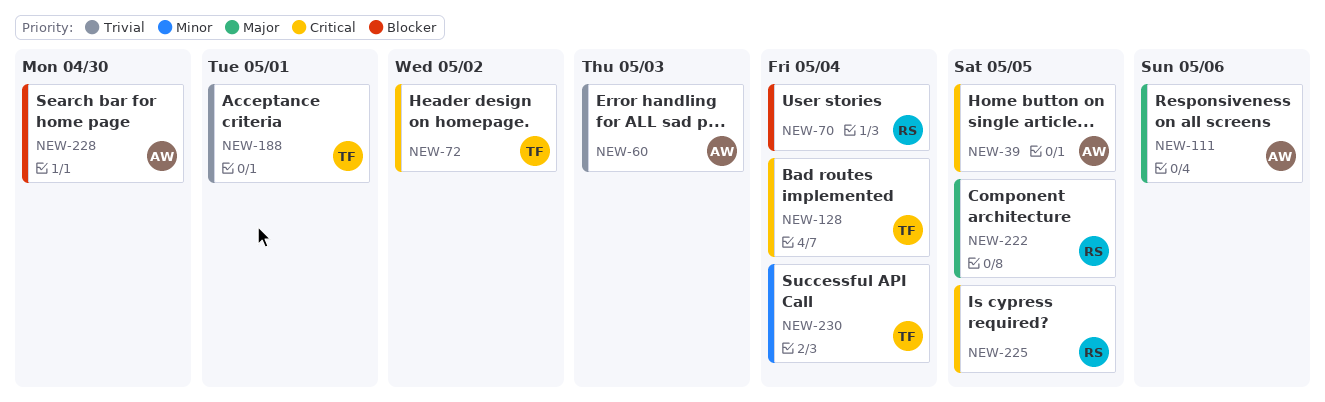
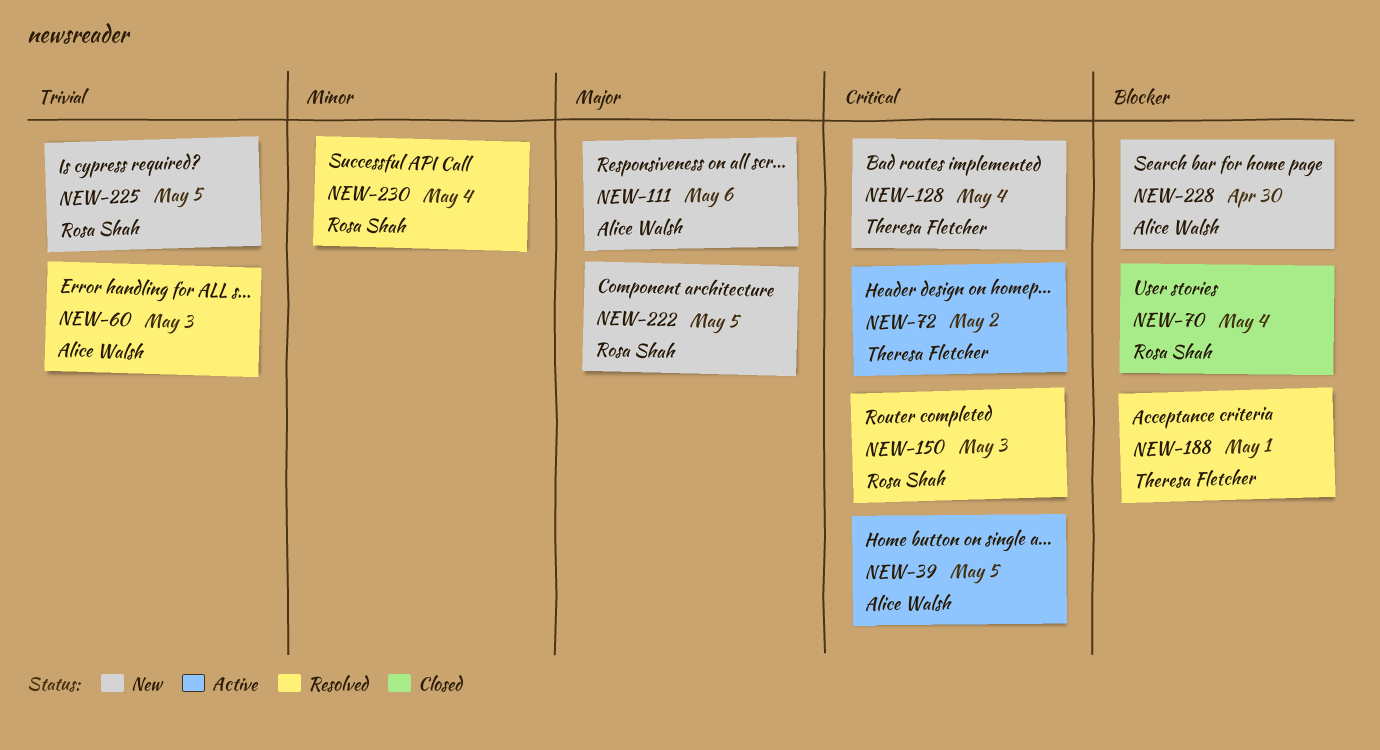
NEW-150: none -> present
NEW-188, priority: Trivial -> Blocker
NEW-225, priority: Critical -> Trivial
NEW-230, owner: Theresa Fletcher -> Rosa Shah

